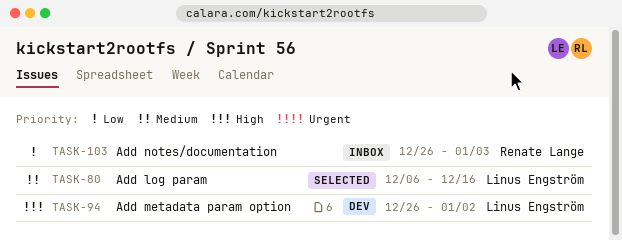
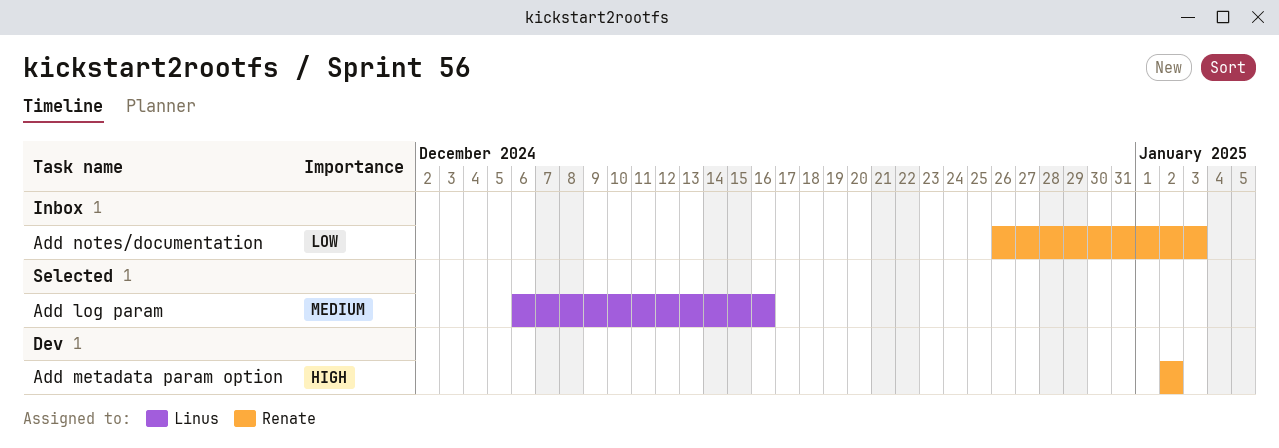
Add metadata param option, owner: Linus Engström -> Renate Lange
Add metadata param option, start: Dec 26 -> Jan 2

